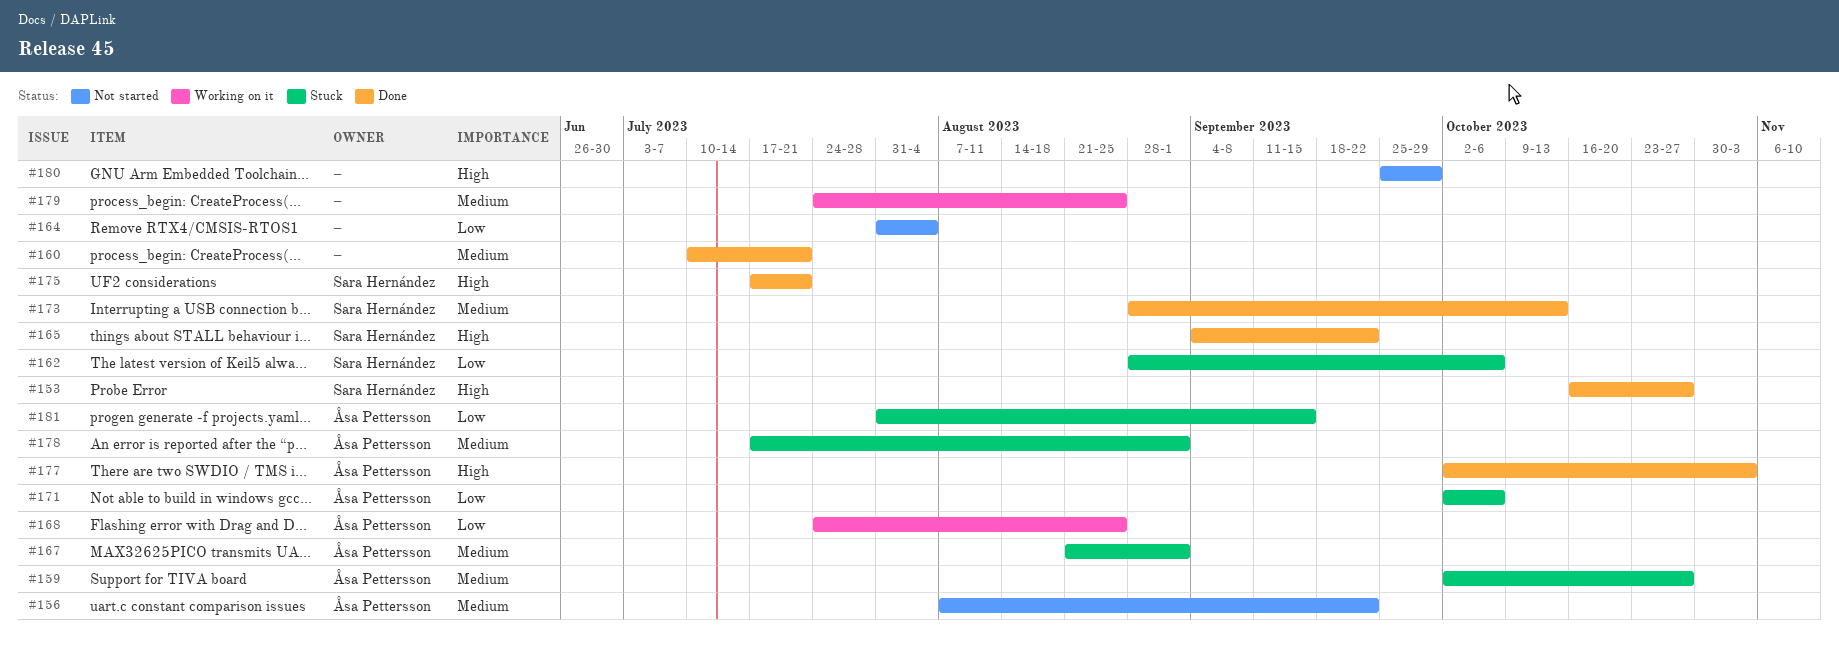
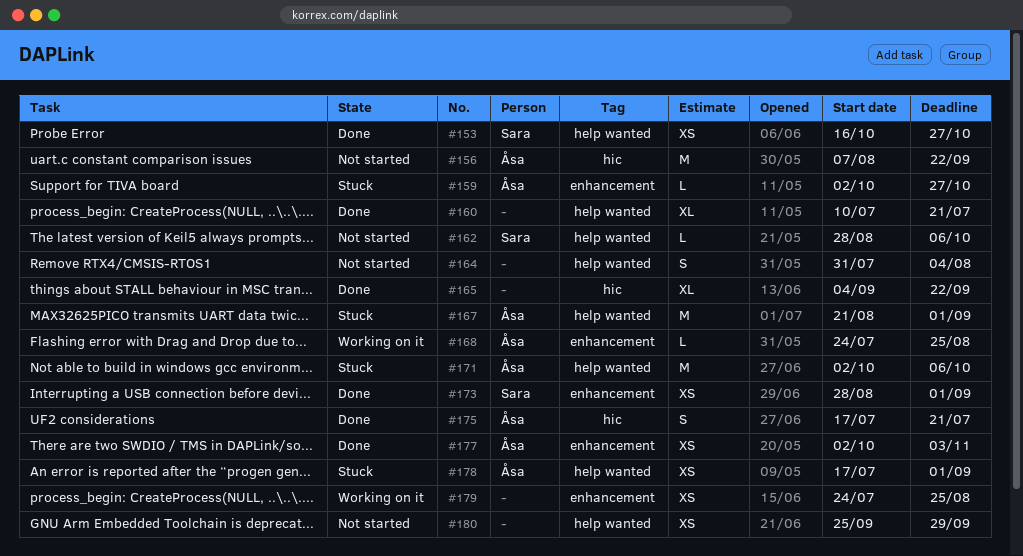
#162, status: Stuck -> Not started
#165, owner: Sara Hernández -> none
#173, due: Oct 13 -> Sep 1
#175, owner: Sara Hernández -> Åsa Pettersson
#181: present -> none

